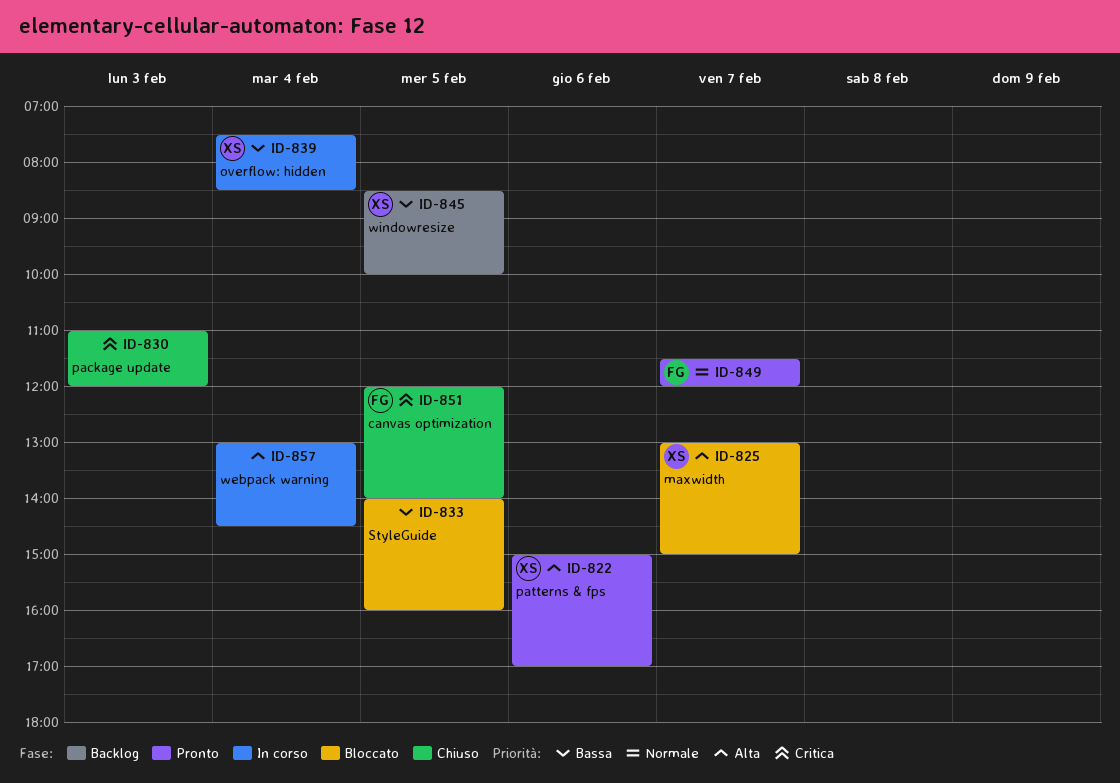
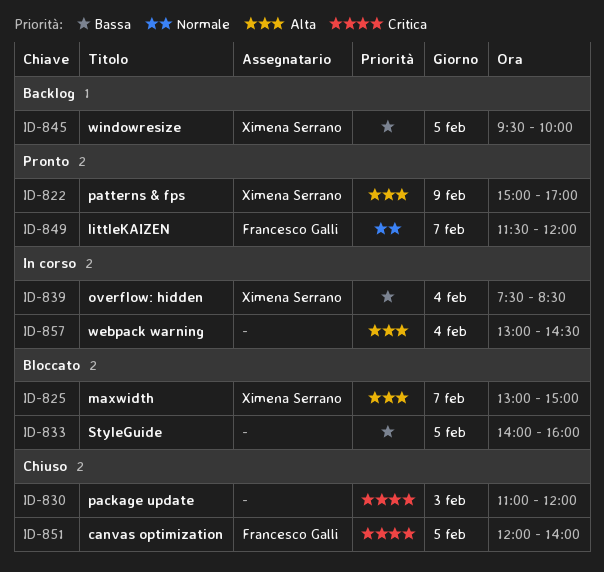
ID-822, day: Feb 6 -> Feb 9
ID-845, begins: 08:30 -> 09:30

